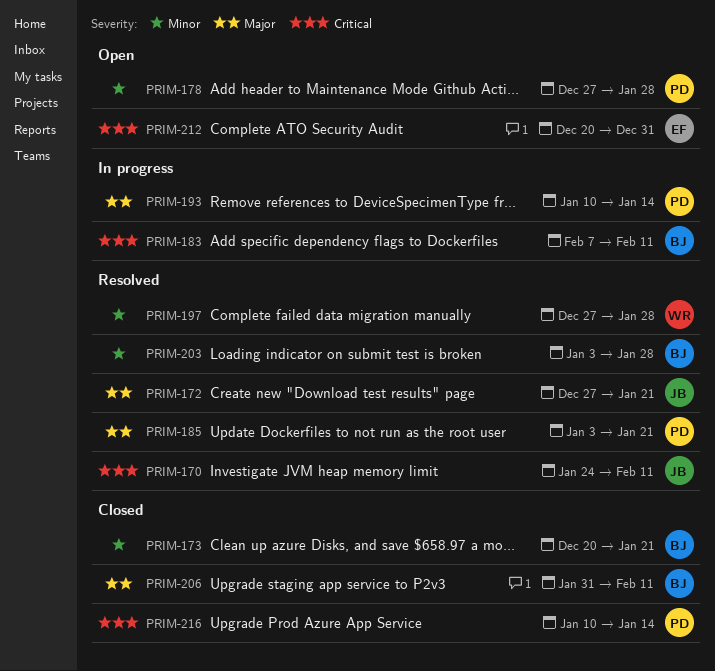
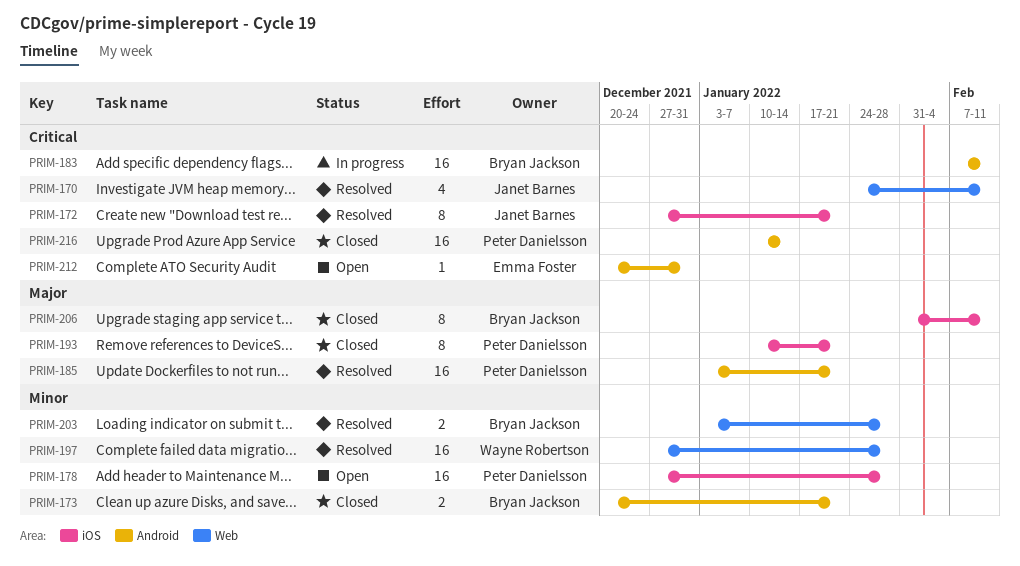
PRIM-172, priority: Major -> Critical
PRIM-193, status: In progress -> Closed
PRIM-193, due: Jan 14 -> Jan 21

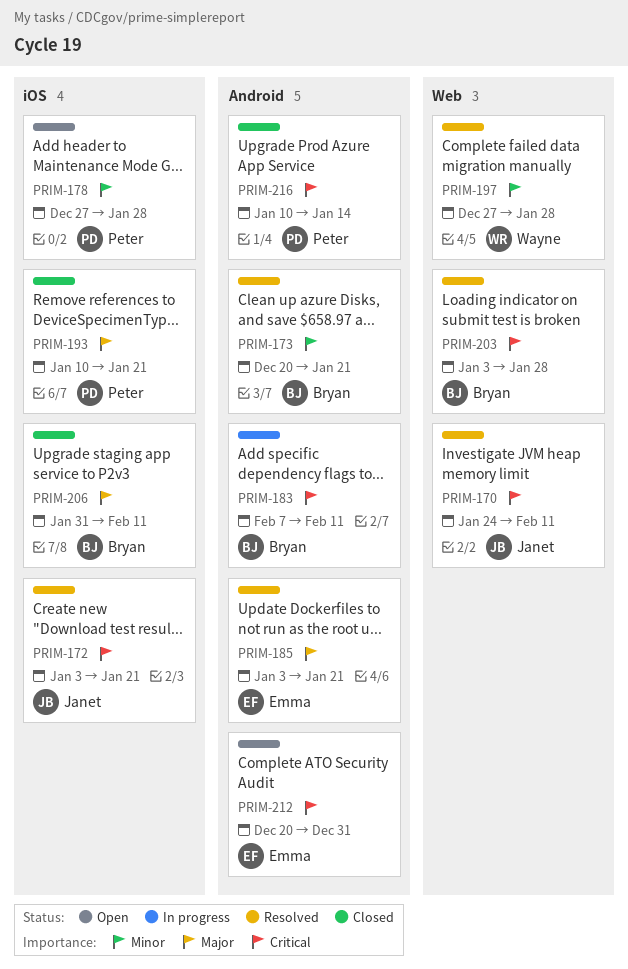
PRIM-172, start: Dec 27 -> Jan 3
PRIM-173, status: Closed -> Resolved
PRIM-185, owner: Peter Danielsson -> Emma Foster
PRIM-203, priority: Minor -> Critical

